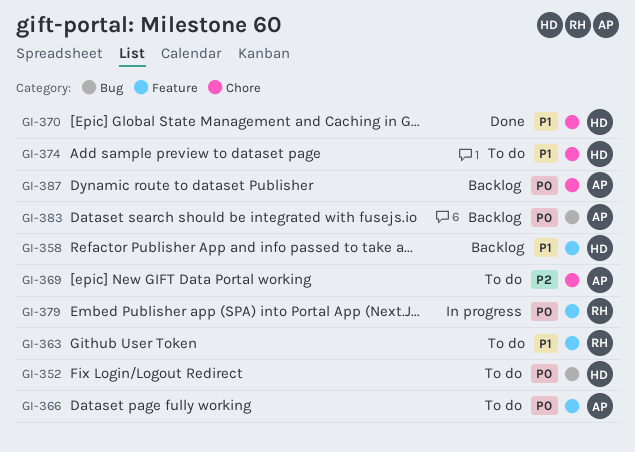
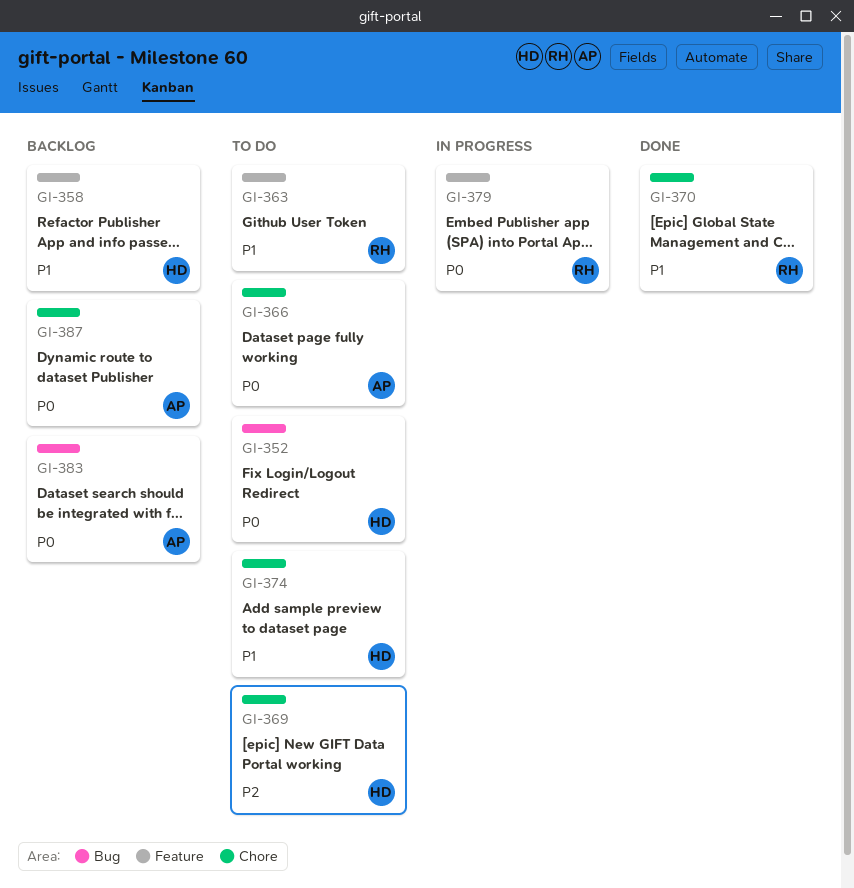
GI-366, label: Feature -> Chore
GI-369, owner: AP -> HD
GI-370, owner: HD -> RH

